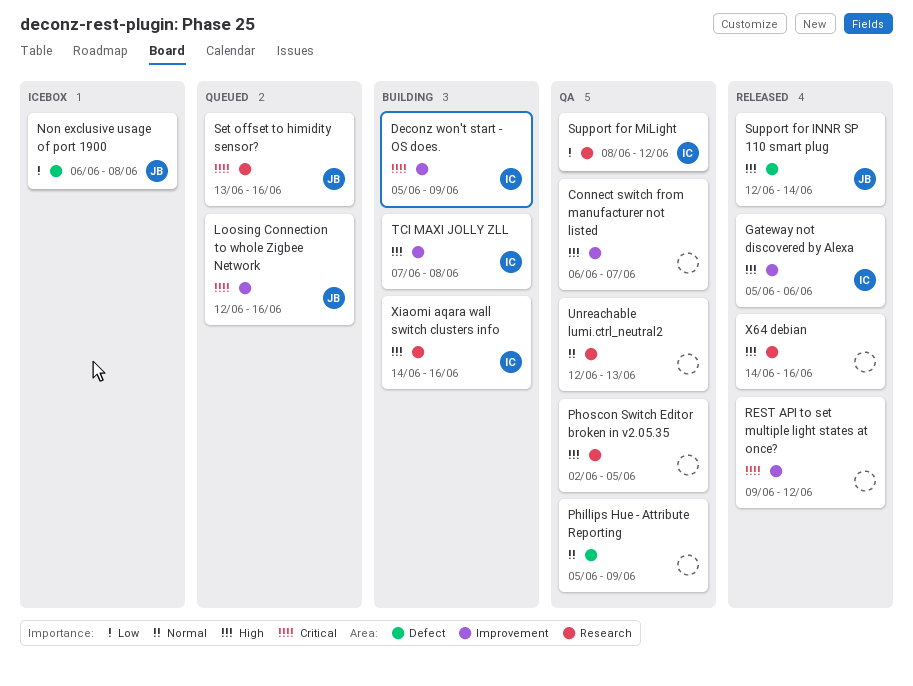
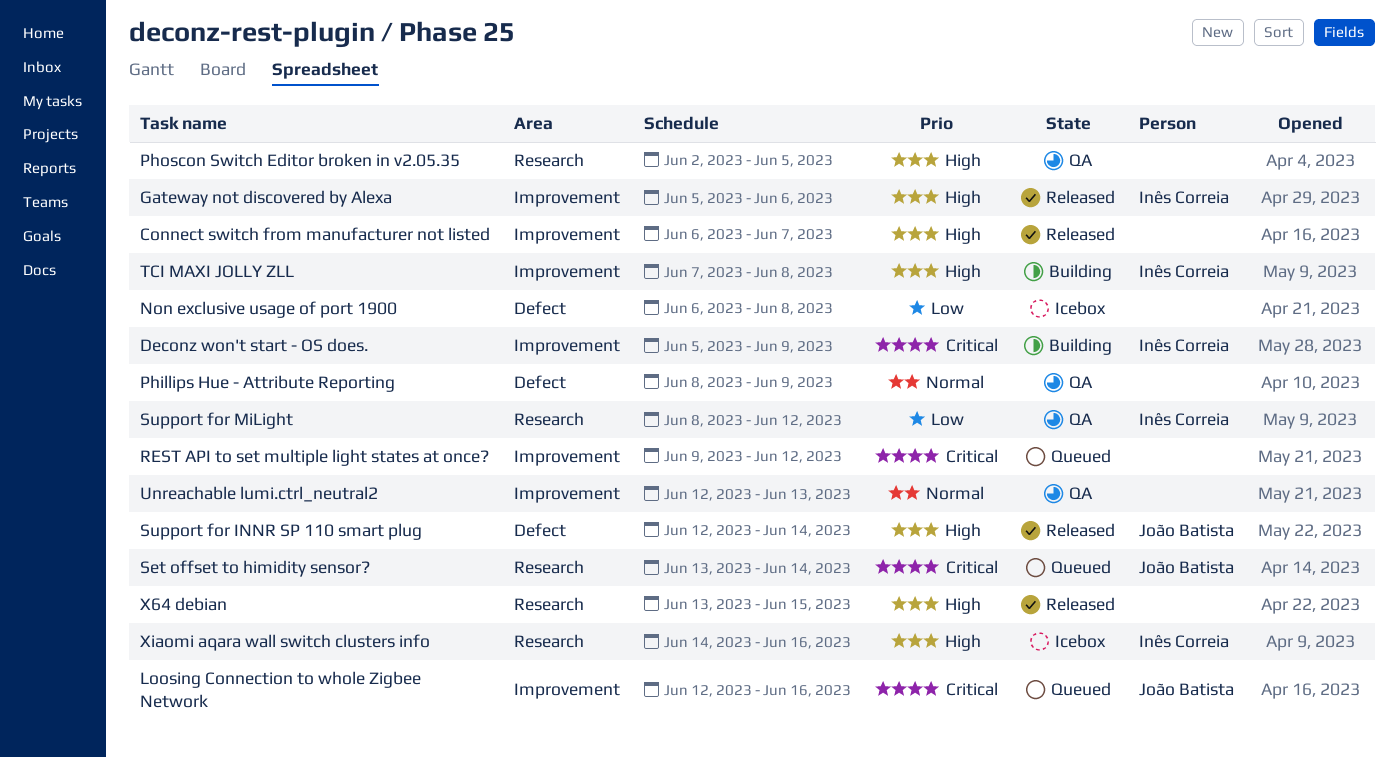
Connect switch from manufacturer not listed, status: QA -> Released
Non exclusive usage of port 1900, owner: João Batista -> none
Phillips Hue - Attribute Reporting, start: Jun 5 -> Jun 8
REST API to set multiple light states at once?, status: Released -> Queued
Set offset to himidity sensor?, due: Jun 16 -> Jun 14
Unreachable lumi.ctrl_neutral2, label: Research -> Improvement
X64 debian, start: Jun 14 -> Jun 13
X64 debian, due: Jun 16 -> Jun 15
Xiaomi aqara wall switch clusters info, status: Building -> Icebox

